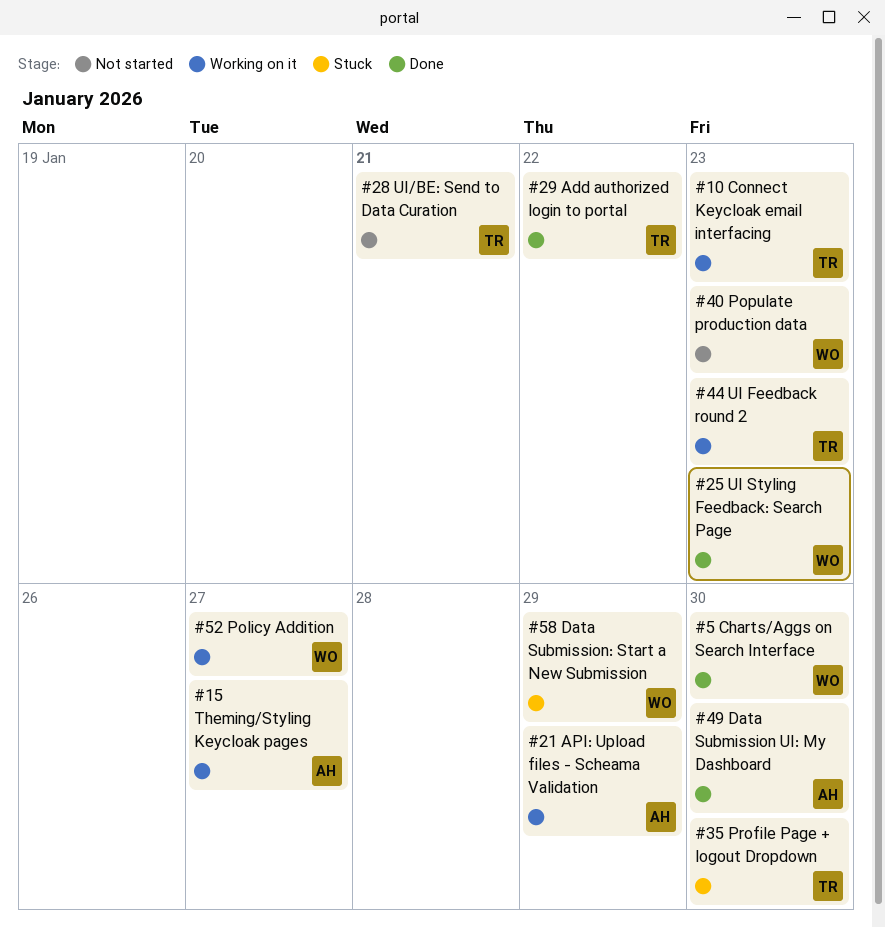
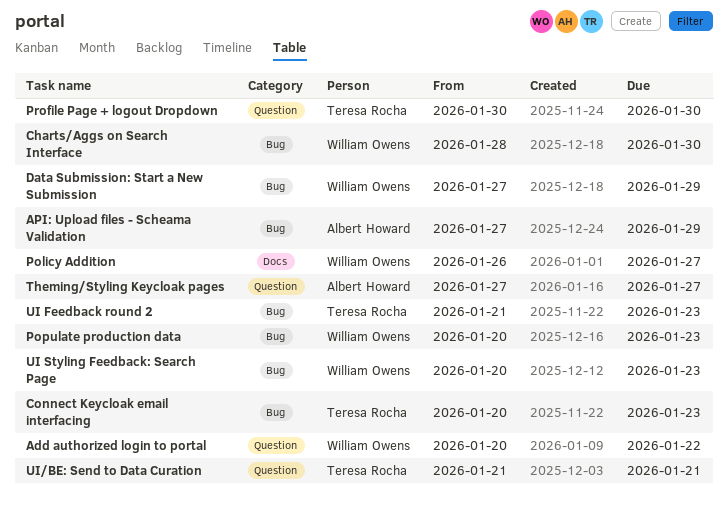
Add authorized login to portal, owner: Teresa Rocha -> William Owens
Data Submission UI: My Dashboard: present -> none

